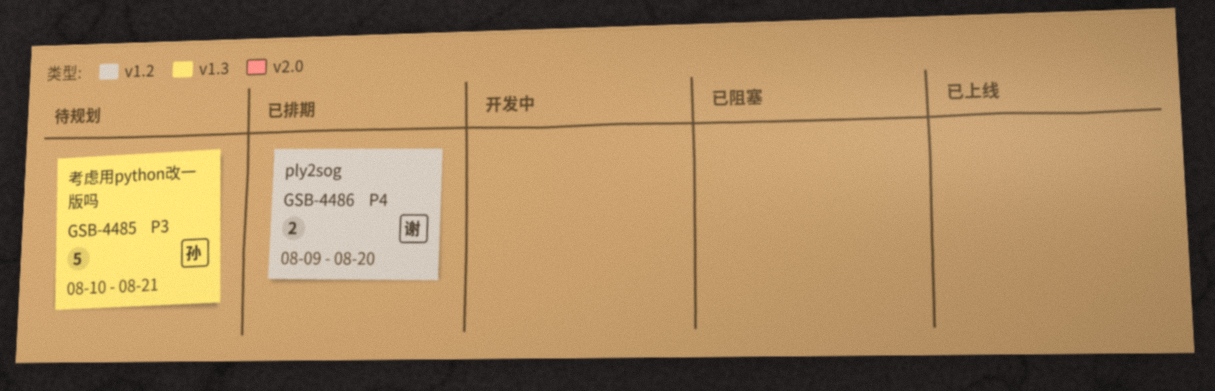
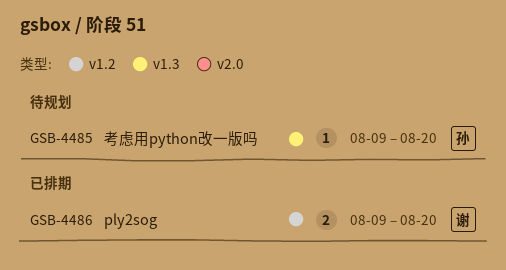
GSB-4485, estimate: 5 -> 1
GSB-4485, start: Aug 10 -> Aug 9
GSB-4485, due: Aug 21 -> Aug 20

